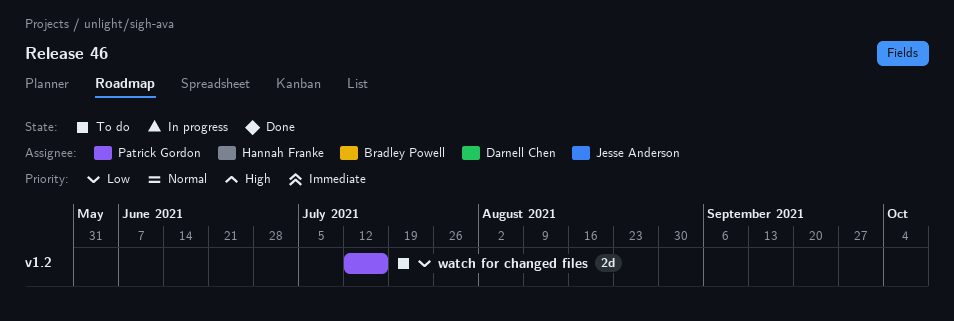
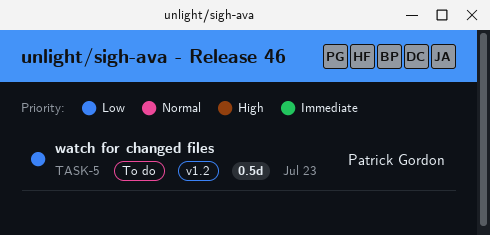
watch for changed files, estimate: 2d -> 0.5d
watch for changed files, due: Jul 16 -> Jul 23

